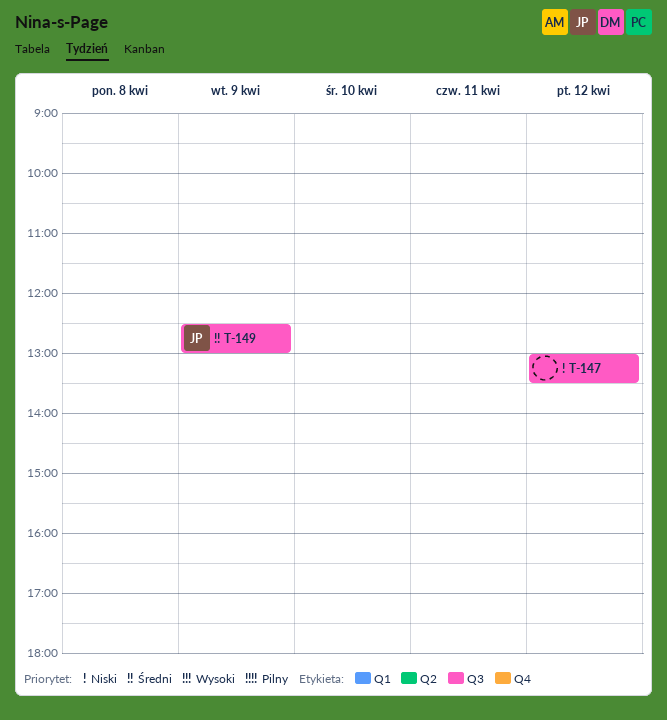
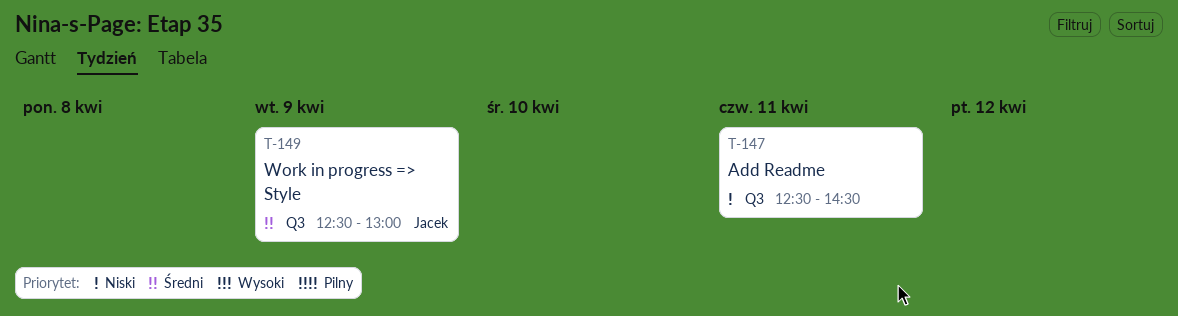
T-147, day: Apr 12 -> Apr 11
T-147, begins: 13:00 -> 12:30
T-147, ends: 13:30 -> 14:30

